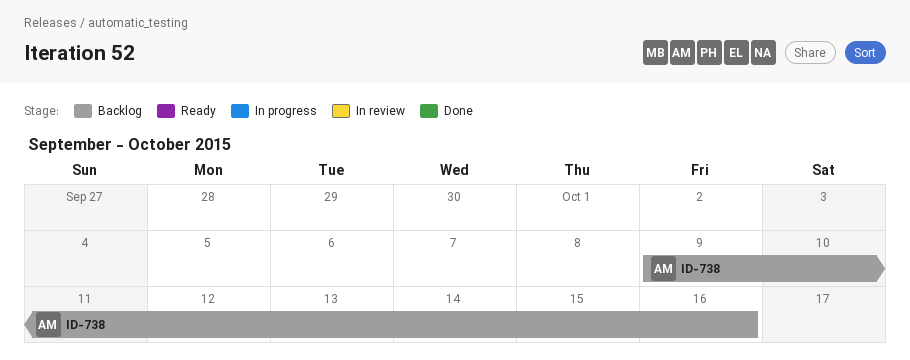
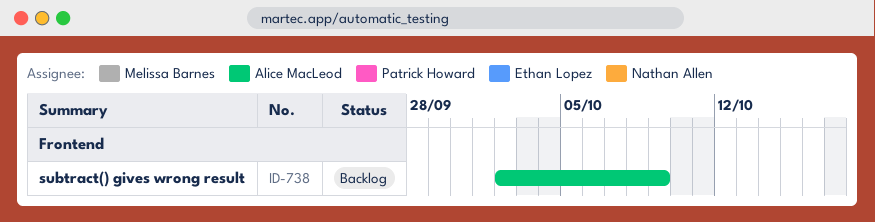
ID-738, start: Oct 9 -> Oct 2
ID-738, due: Oct 16 -> Oct 9

